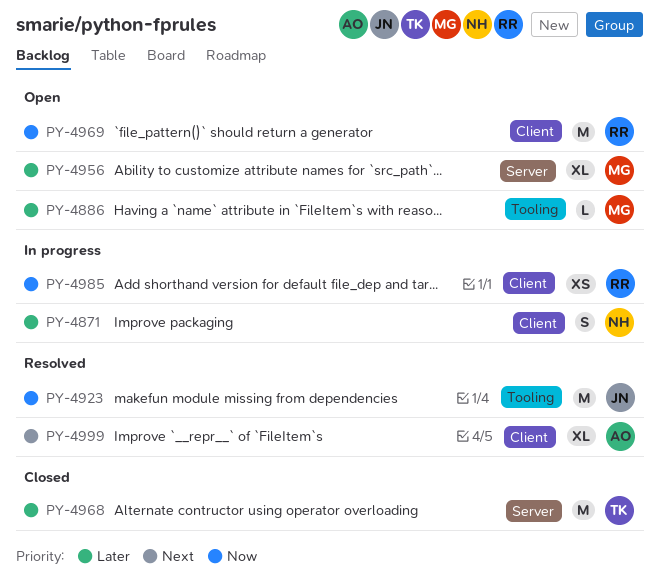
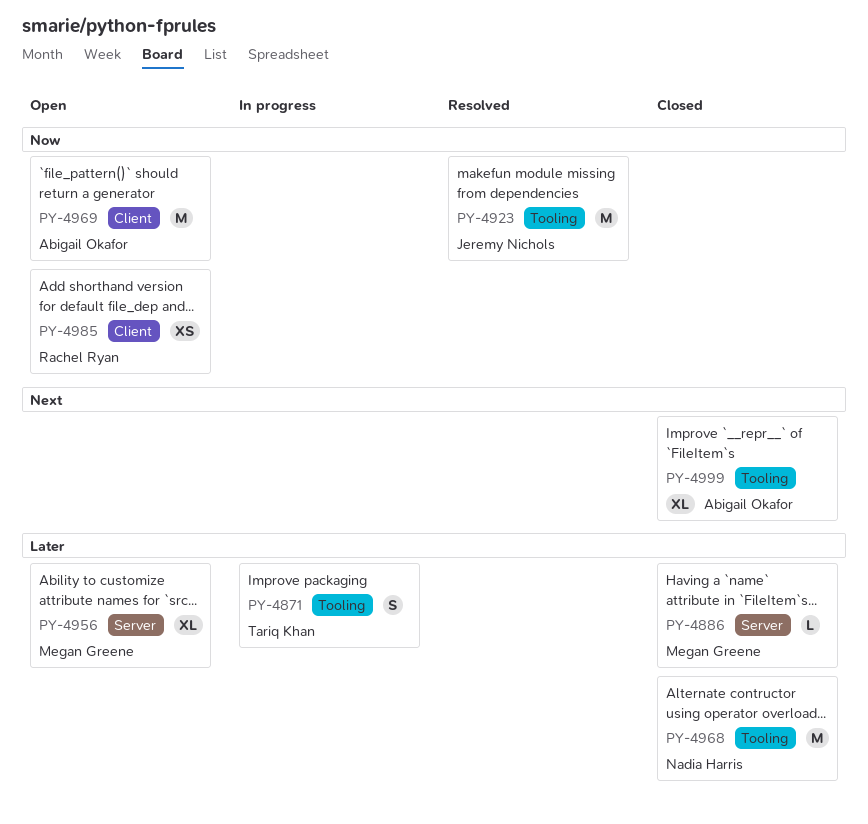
PY-4871, owner: Nadia Harris -> Tariq Khan
PY-4871, label: Client -> Tooling
PY-4886, status: Open -> Closed
PY-4886, label: Tooling -> Server
PY-4968, owner: Tariq Khan -> Nadia Harris
PY-4968, label: Server -> Tooling
PY-4969, owner: Rachel Ryan -> Abigail Okafor
PY-4985, status: In progress -> Open
PY-4999, status: Resolved -> Closed
PY-4999, label: Client -> Tooling

